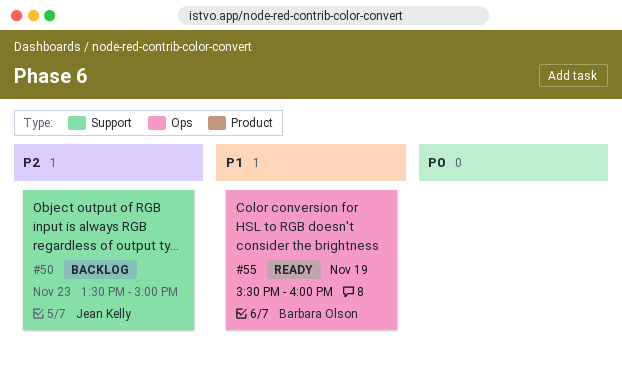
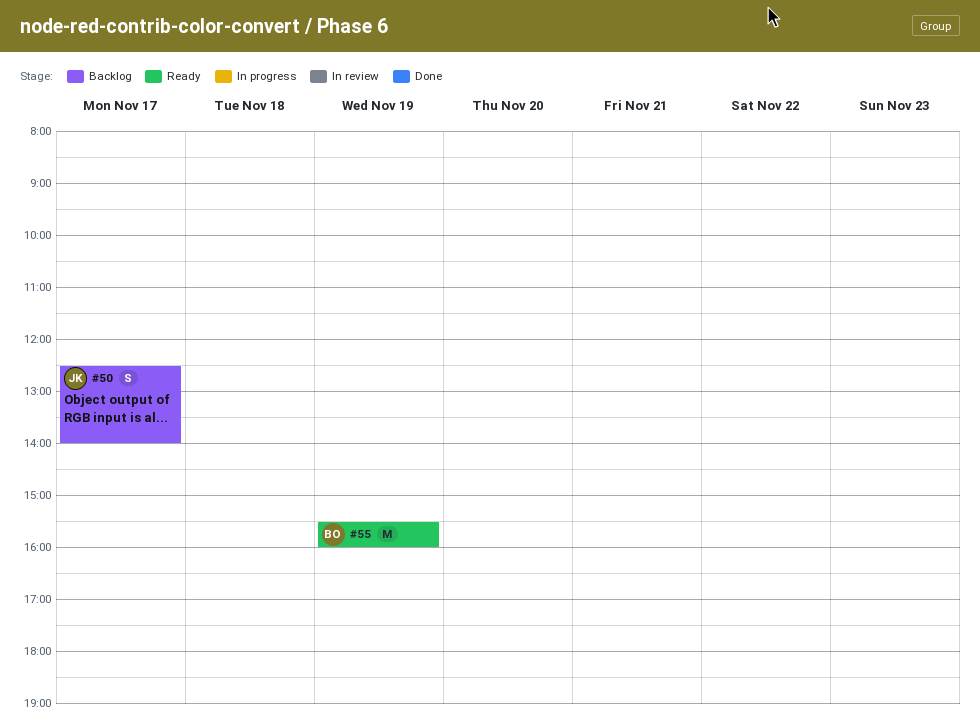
#50, day: Nov 23 -> Nov 17
#50, begins: 13:30 -> 12:30
#50, ends: 15:00 -> 14:00

